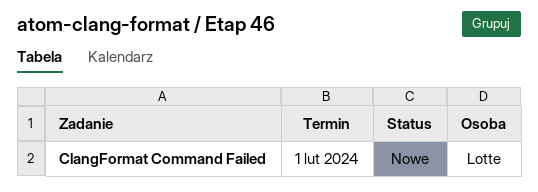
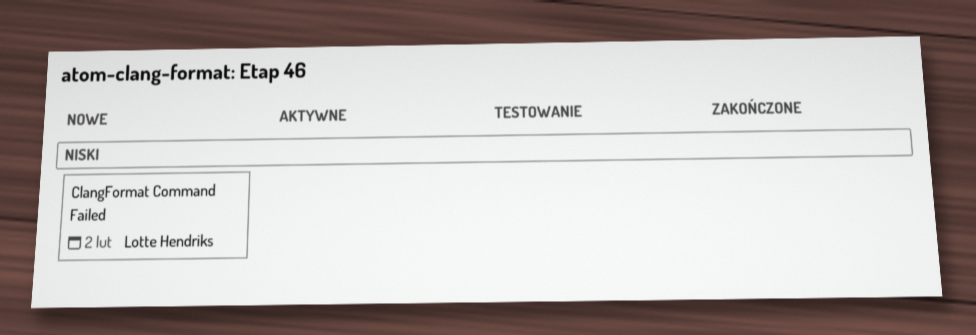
ClangFormat Command Failed, due: Feb 1 -> Feb 2

